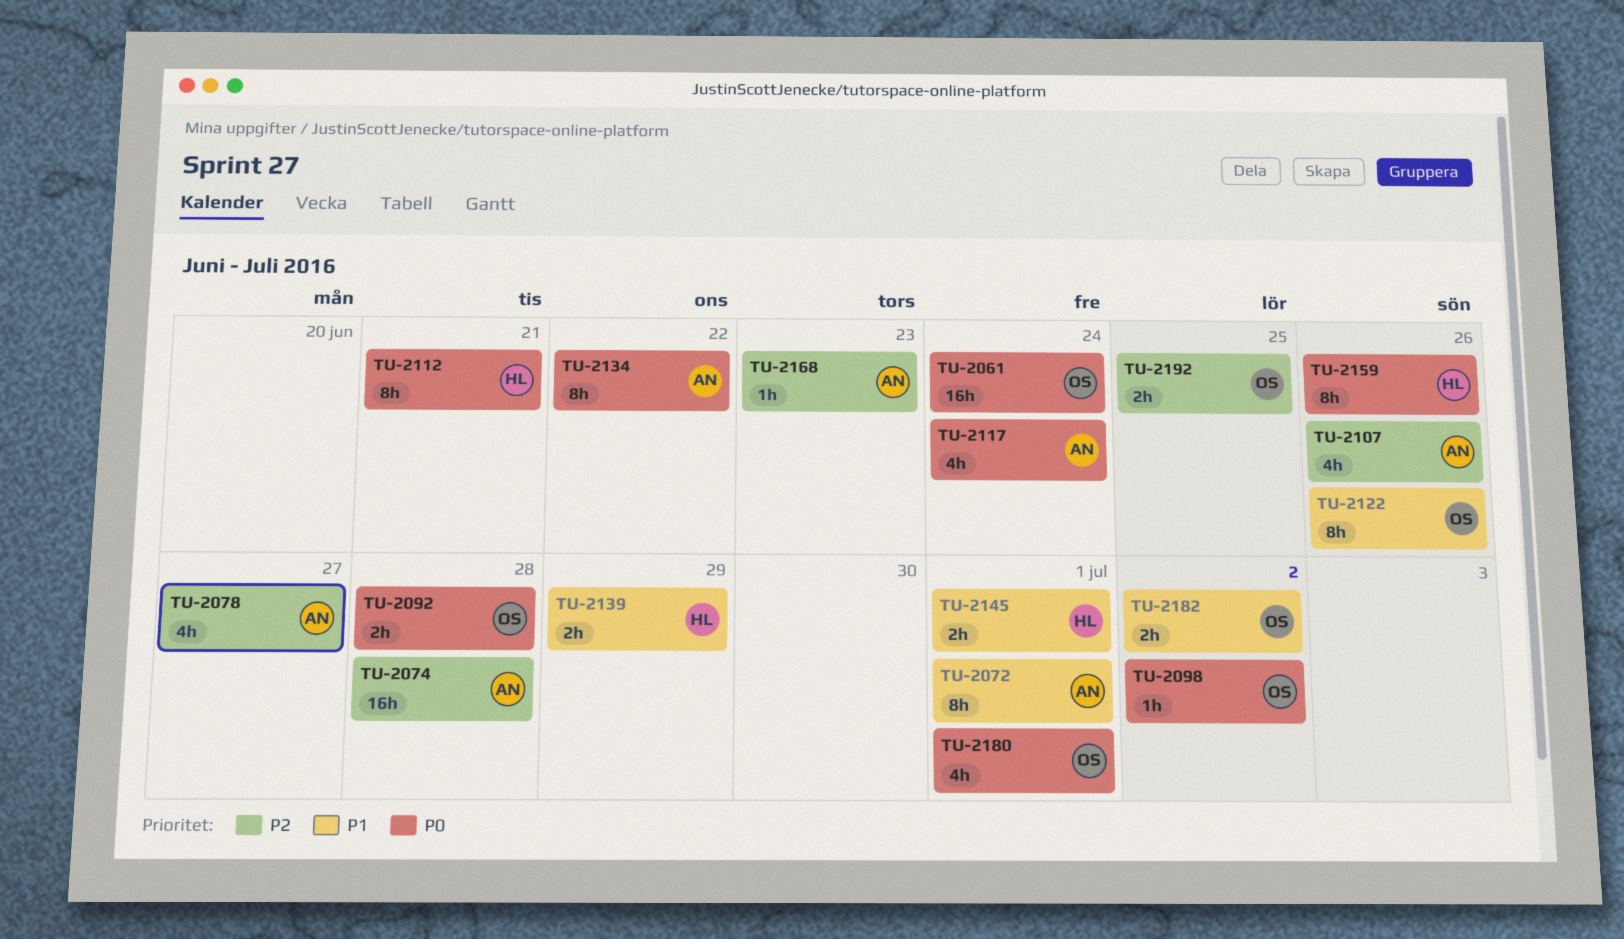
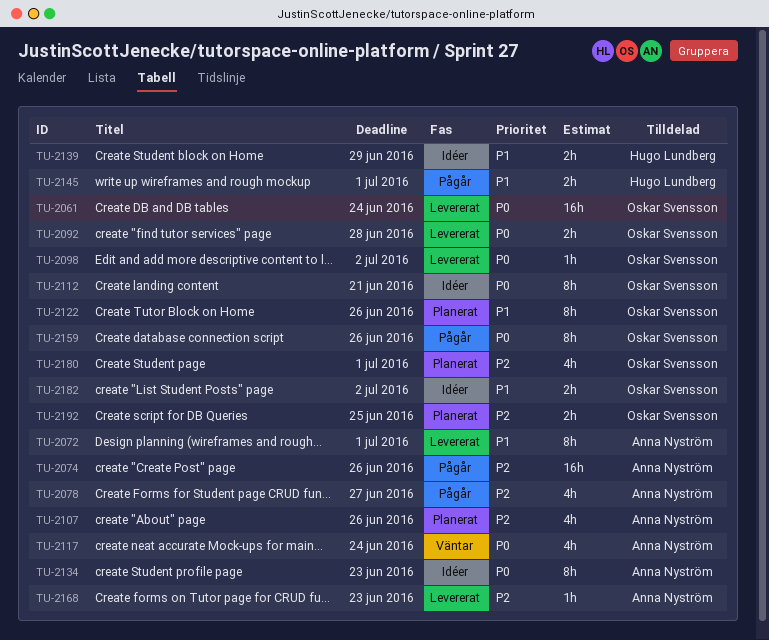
TU-2074, due: Jun 28 -> Jun 26
TU-2112, owner: Hugo Lundberg -> Oskar Svensson
TU-2134, due: Jun 22 -> Jun 23
TU-2159, owner: Hugo Lundberg -> Oskar Svensson
TU-2180, priority: P0 -> P2

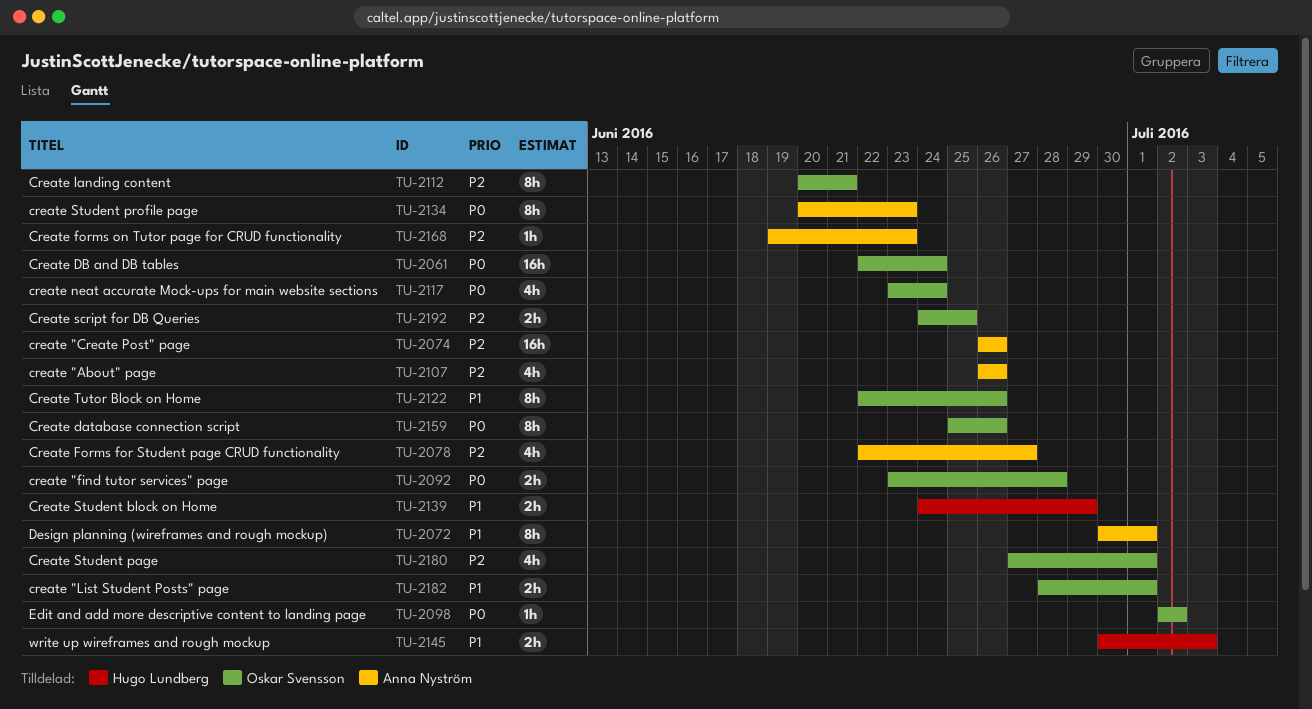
TU-2112, priority: P0 -> P2
TU-2117, owner: Anna Nyström -> Oskar Svensson
TU-2145, due: Jul 1 -> Jul 3
TU-2182, due: Jul 2 -> Jul 1

